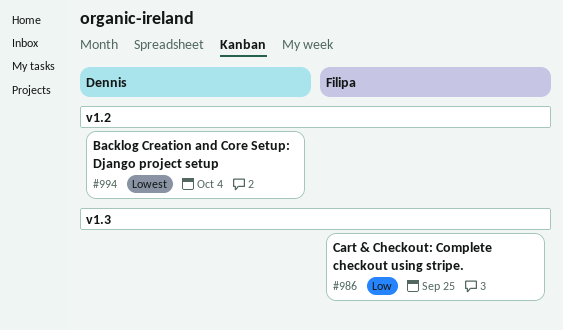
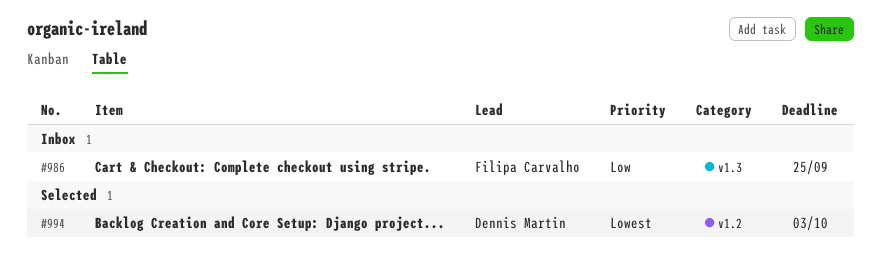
#994, due: Oct 4 -> Oct 3

